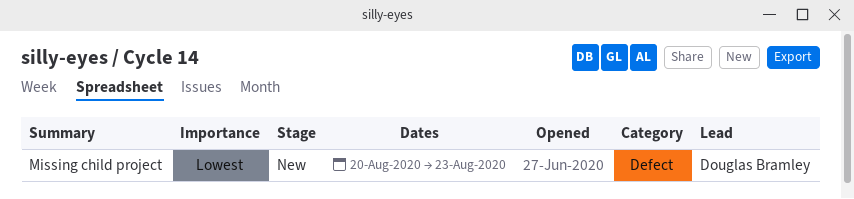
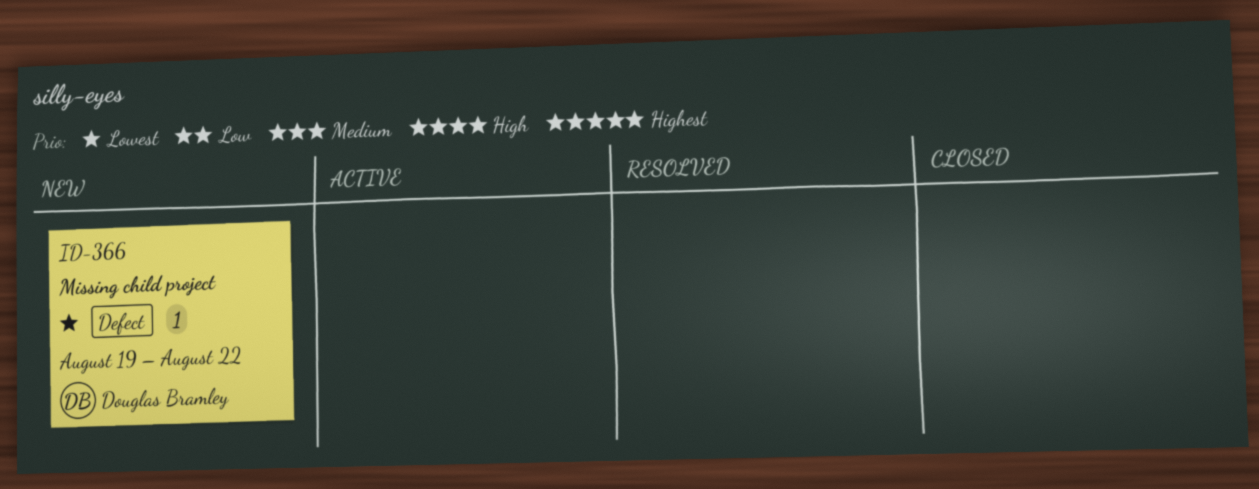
Missing child project, start: Aug 20 -> Aug 19
Missing child project, due: Aug 23 -> Aug 22

